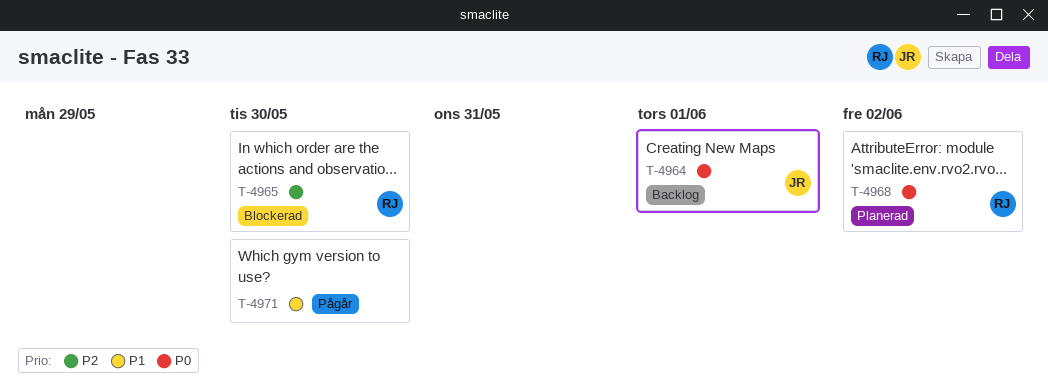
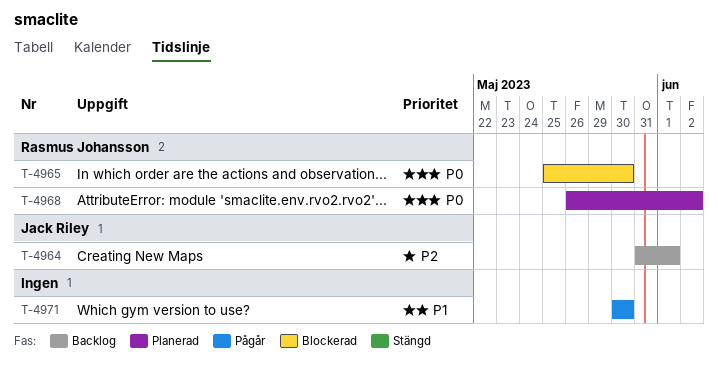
T-4964, priority: P0 -> P2
T-4965, priority: P2 -> P0

